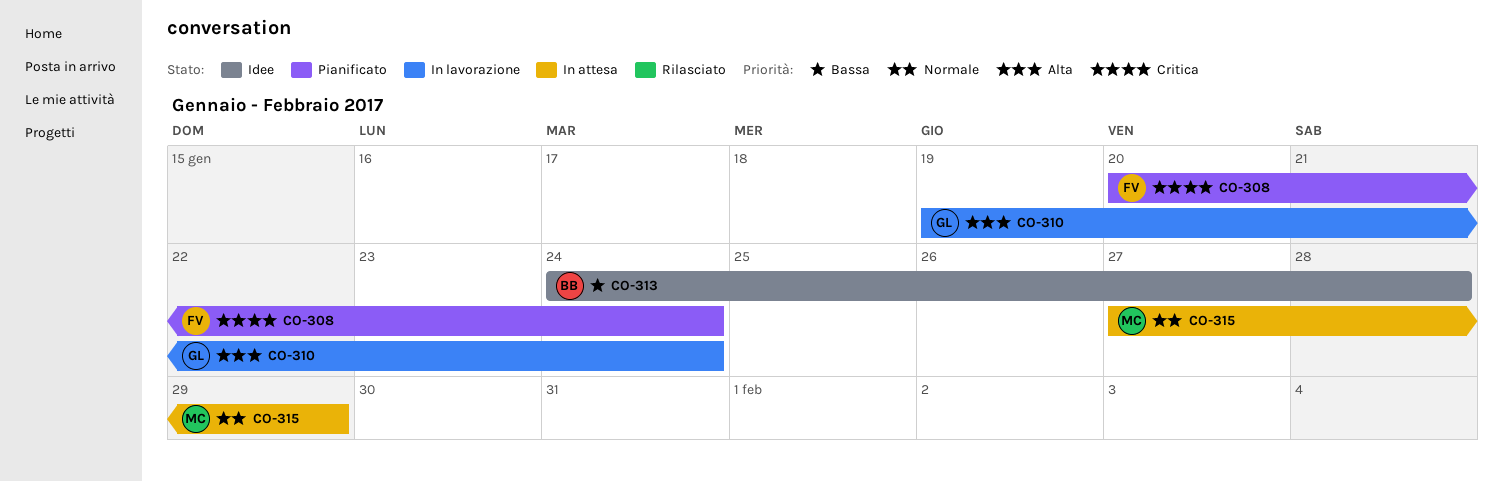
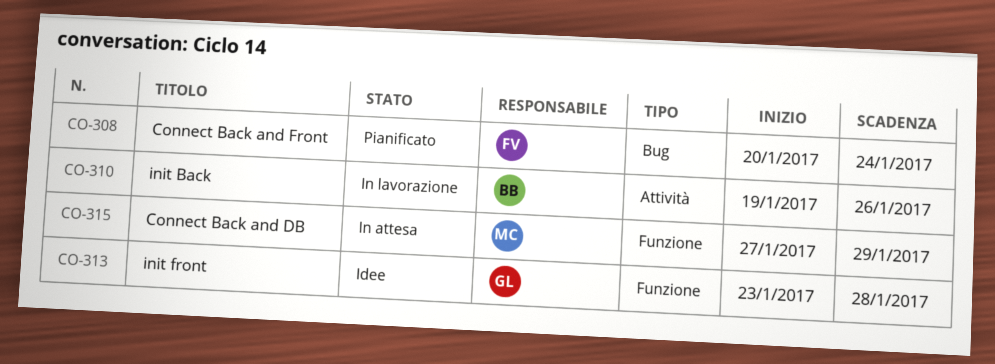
CO-310, owner: GL -> BB
CO-310, due: Jan 24 -> Jan 26
CO-313, owner: BB -> GL
CO-313, start: Jan 24 -> Jan 23

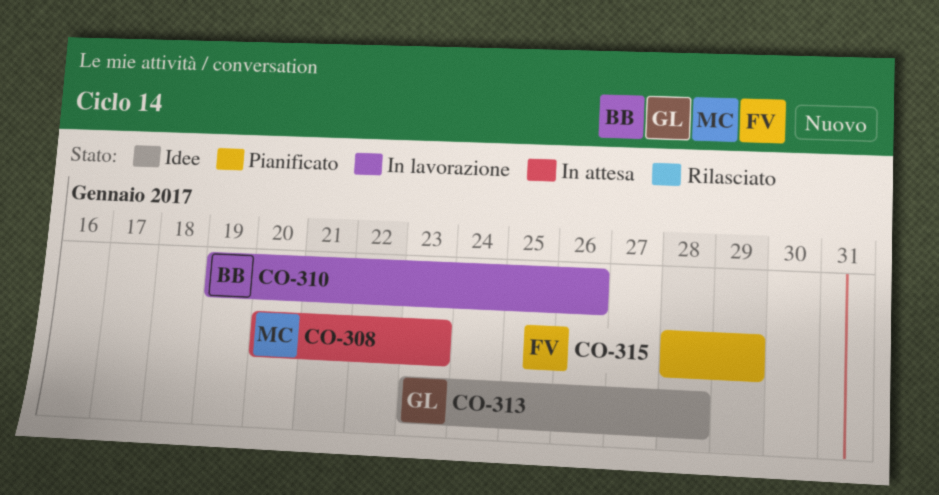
CO-308, status: Pianificato -> In attesa
CO-308, owner: FV -> MC
CO-308, due: Jan 24 -> Jan 23
CO-315, status: In attesa -> Pianificato
CO-315, owner: MC -> FV
CO-315, start: Jan 27 -> Jan 28

